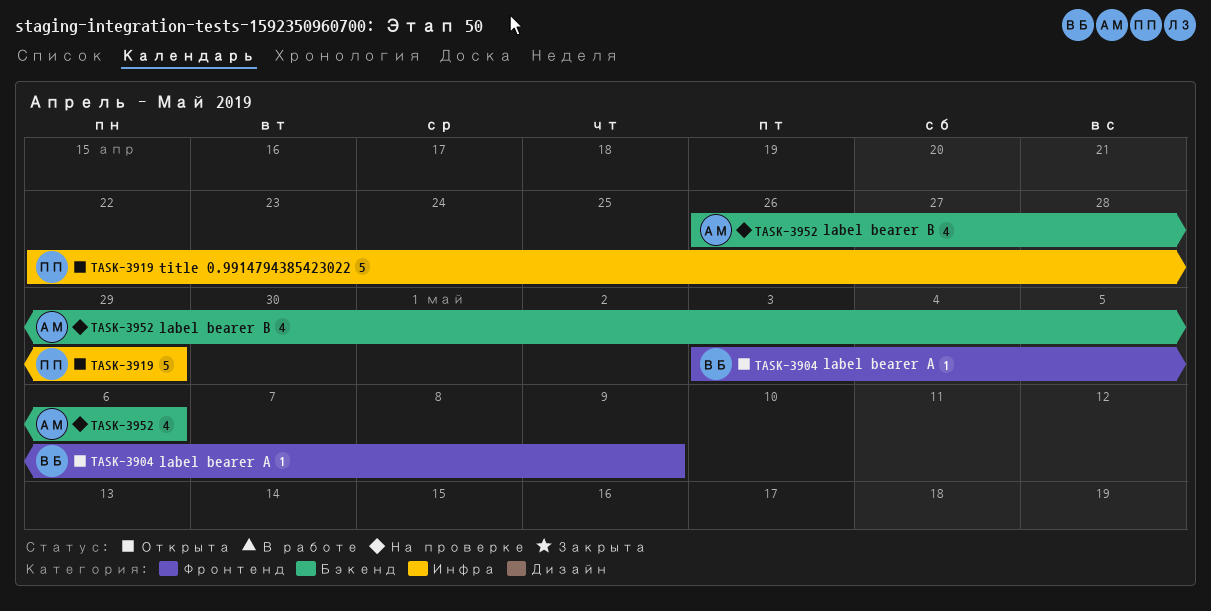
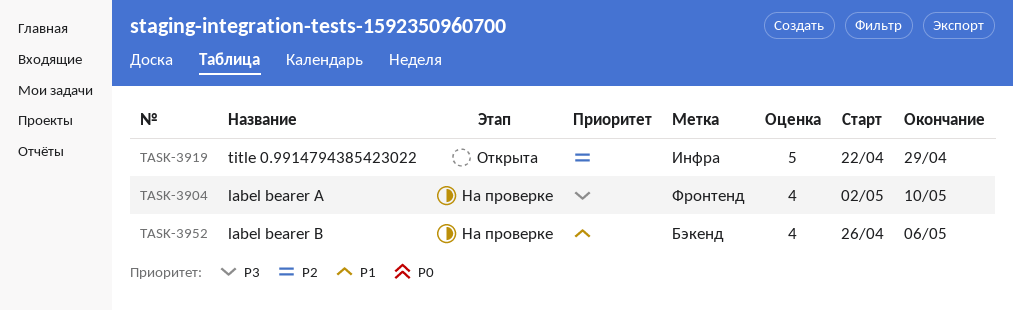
TASK-3904, status: Открыта -> На проверке
TASK-3904, estimate: 1 -> 4
TASK-3904, start: May 3 -> May 2
TASK-3904, due: May 9 -> May 10

